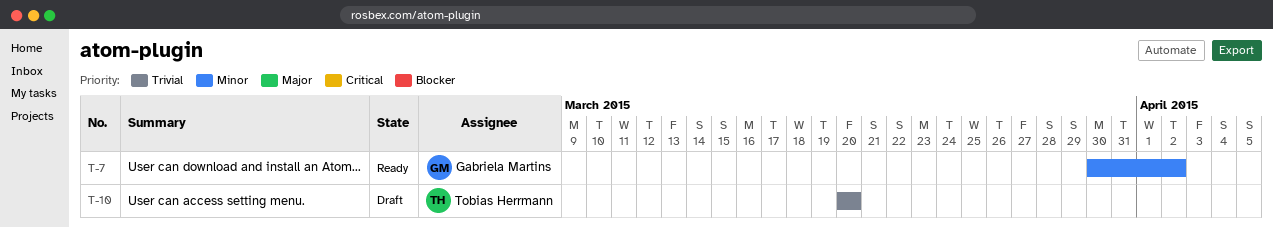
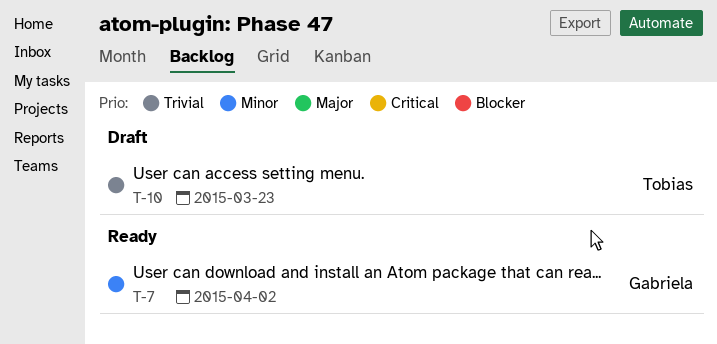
T-10, due: Mar 20 -> Mar 23

